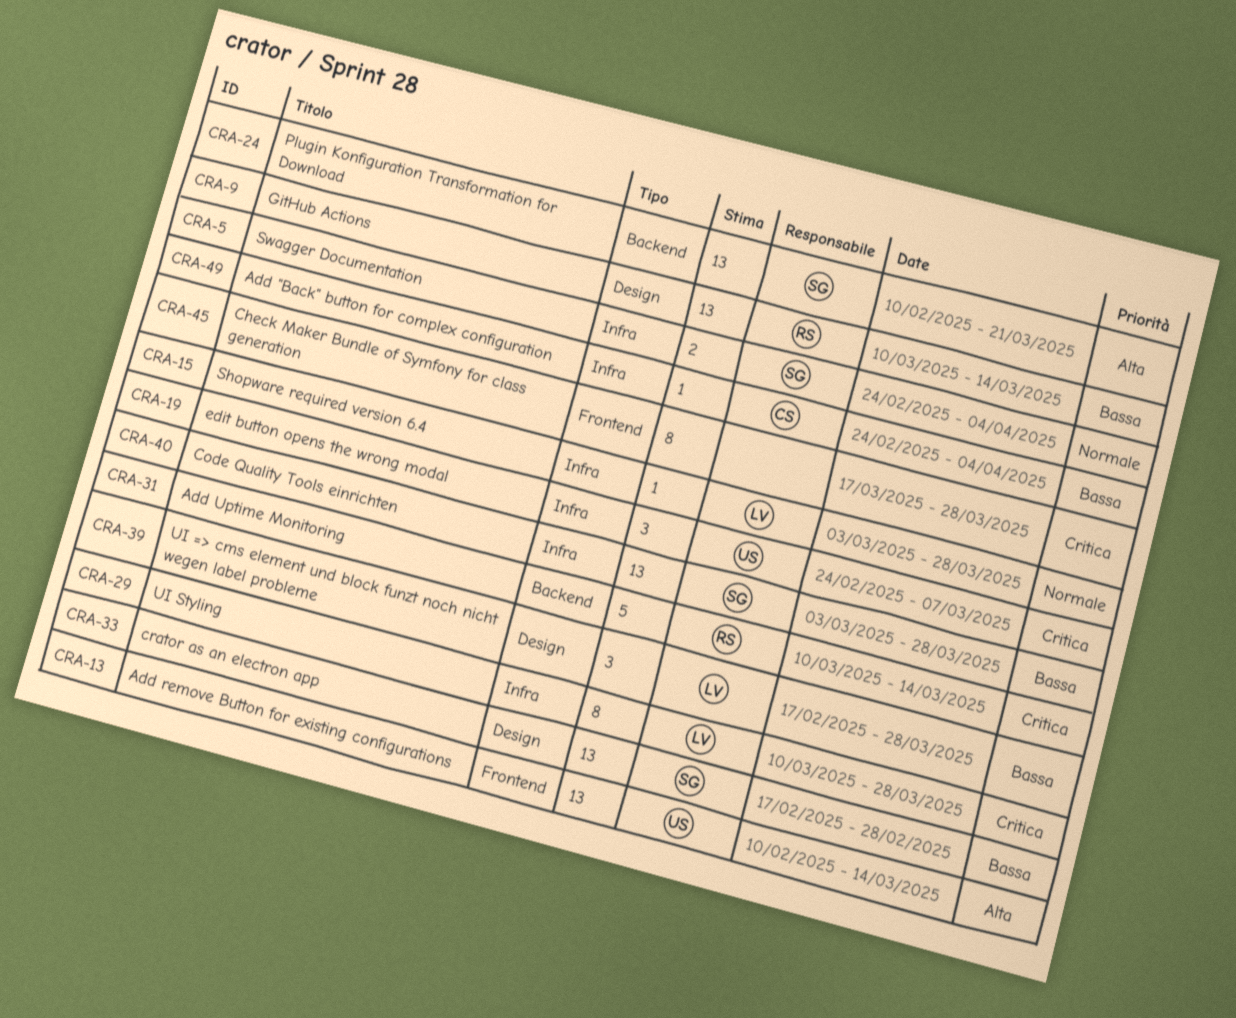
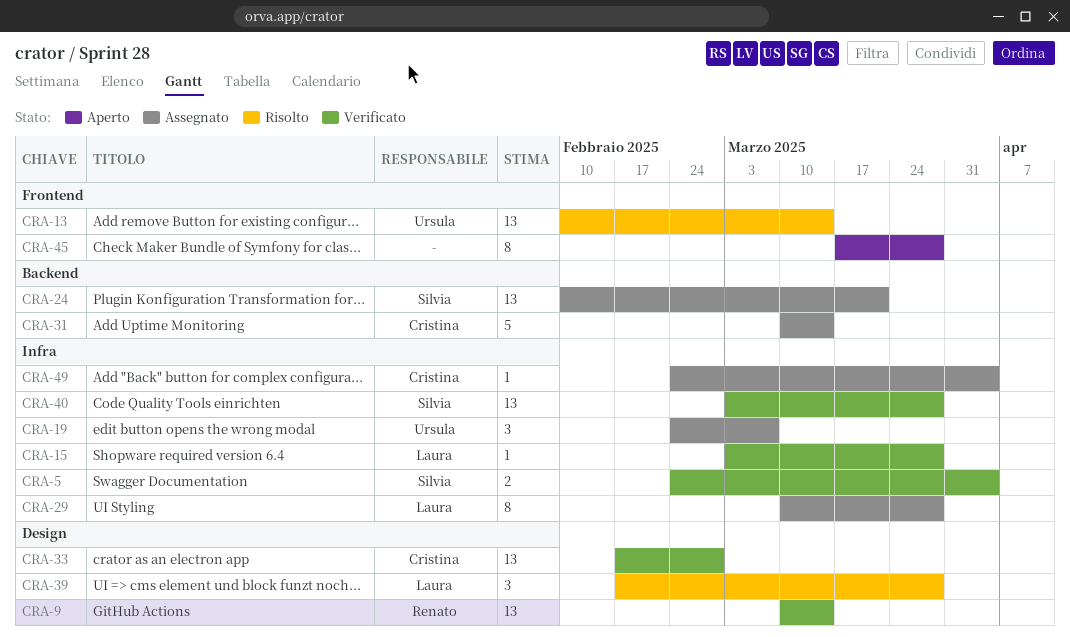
CRA-31, owner: Renato -> Cristina
CRA-33, owner: Silvia -> Cristina

